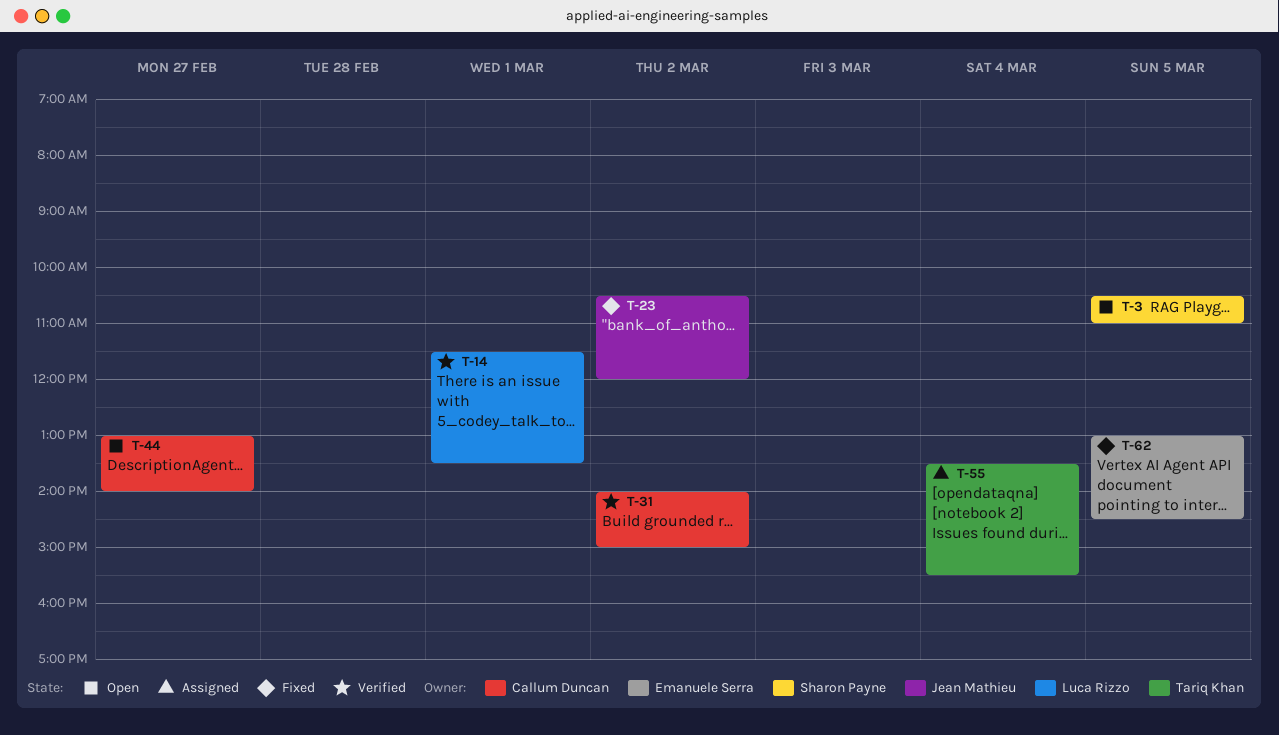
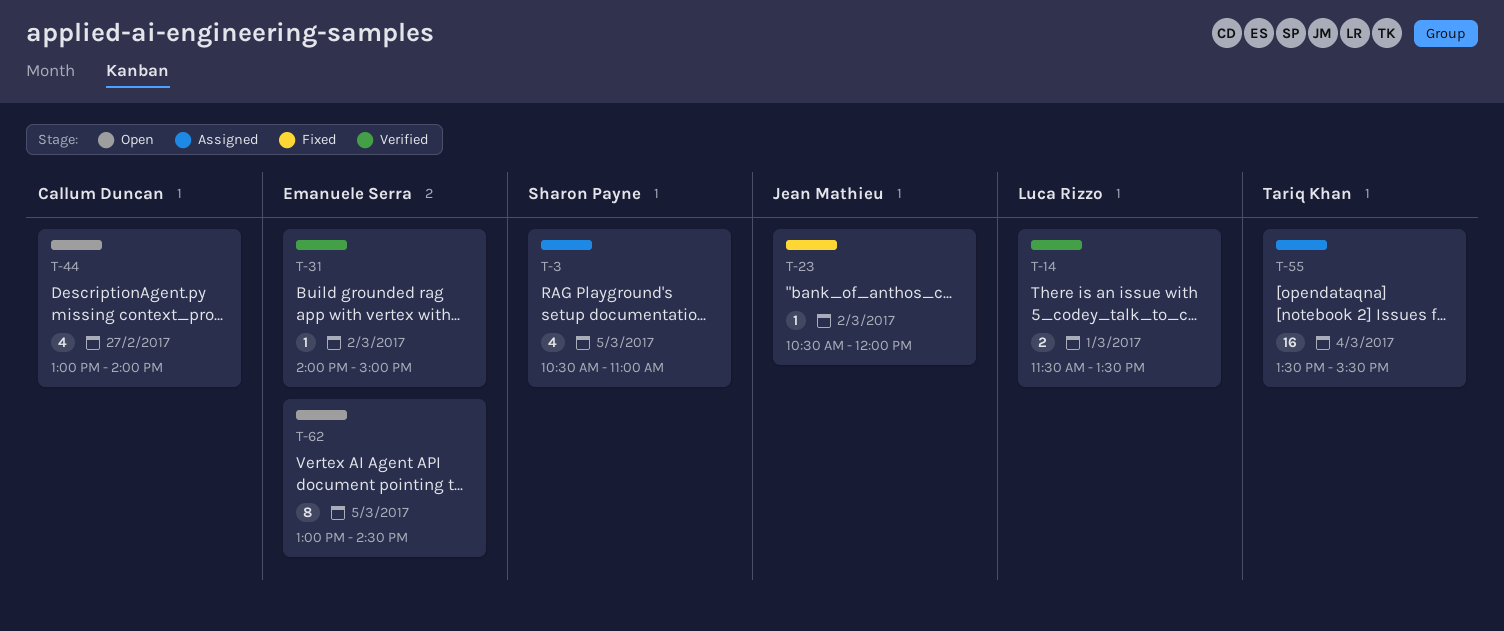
T-3, status: Open -> Assigned
T-31, owner: Callum Duncan -> Emanuele Serra
T-62, status: Fixed -> Open

